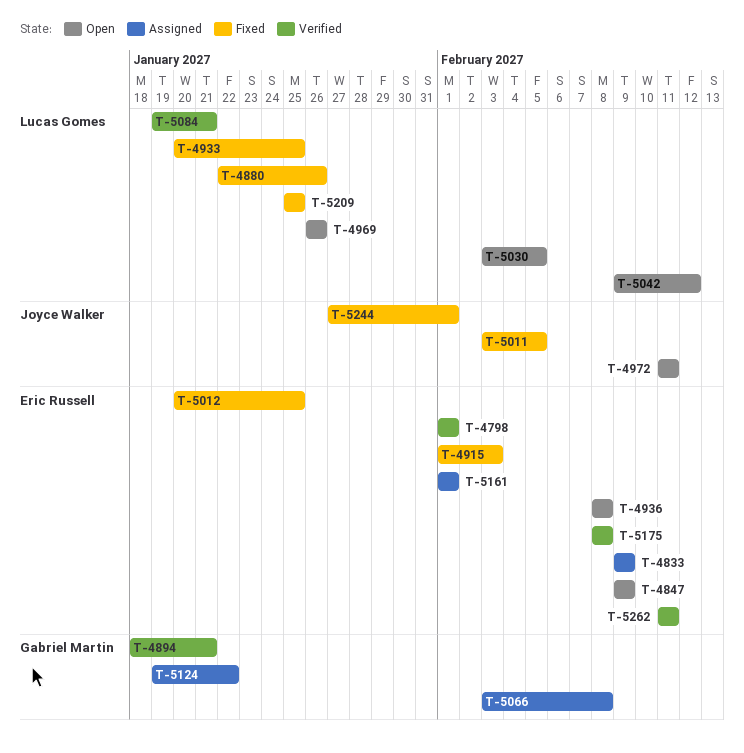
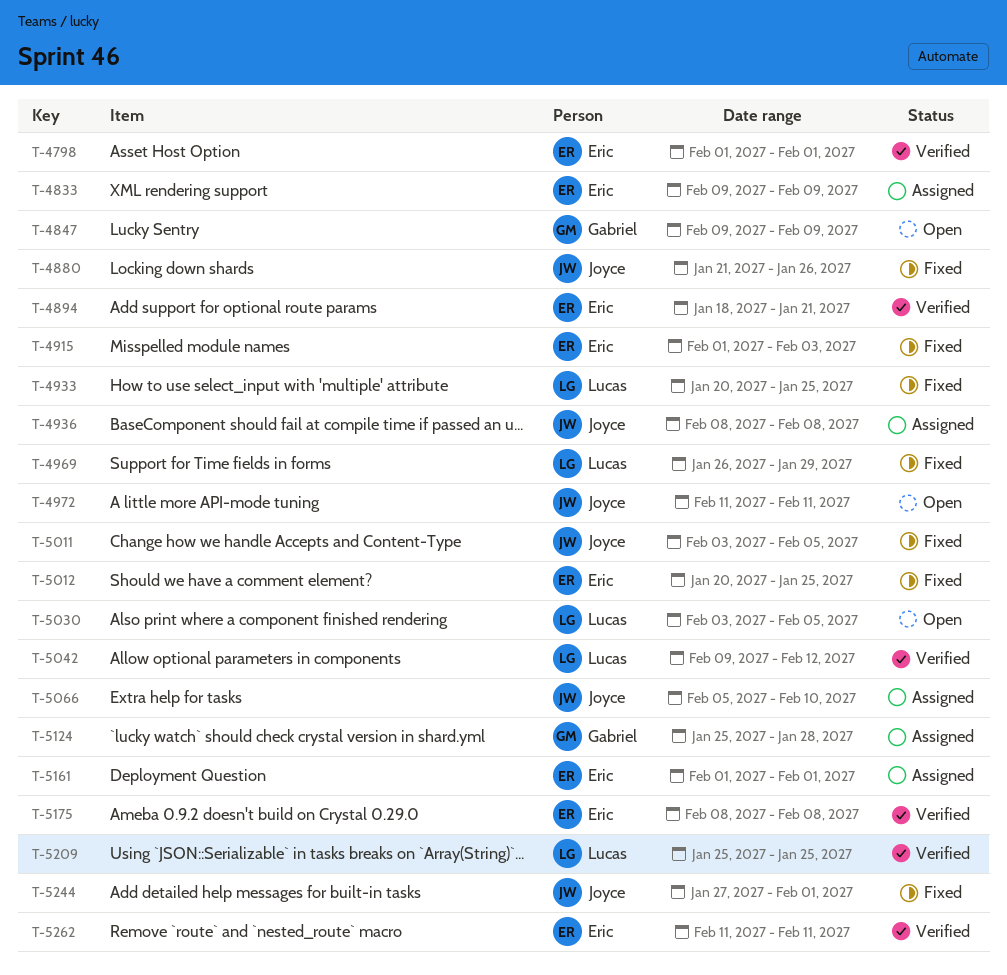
T-4847, owner: Eric Russell -> Gabriel Martin
T-4880, owner: Lucas Gomes -> Joyce Walker
T-4880, start: Jan 22 -> Jan 21
T-4894, owner: Gabriel Martin -> Eric Russell
T-4936, status: Open -> Assigned
T-4936, owner: Eric Russell -> Joyce Walker
T-4969, status: Open -> Fixed
T-4969, due: Jan 26 -> Jan 29
T-5042, status: Open -> Verified
T-5066, owner: Gabriel Martin -> Joyce Walker
T-5066, start: Feb 3 -> Feb 5
T-5066, due: Feb 8 -> Feb 10
T-5084: present -> none
T-5124, start: Jan 19 -> Jan 25
T-5124, due: Jan 22 -> Jan 28
T-5209, status: Fixed -> Verified

